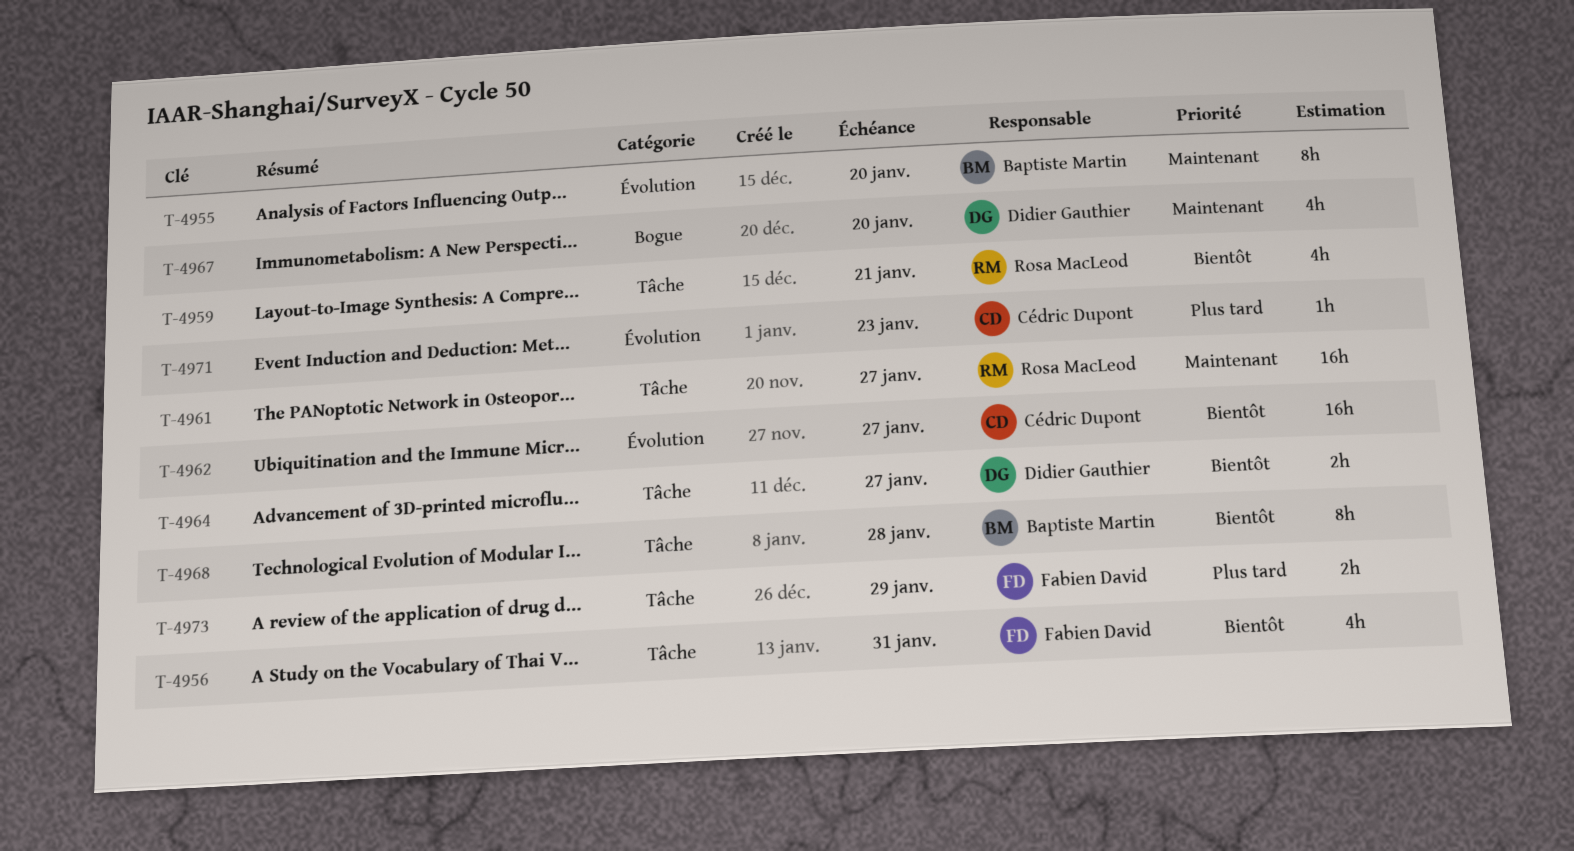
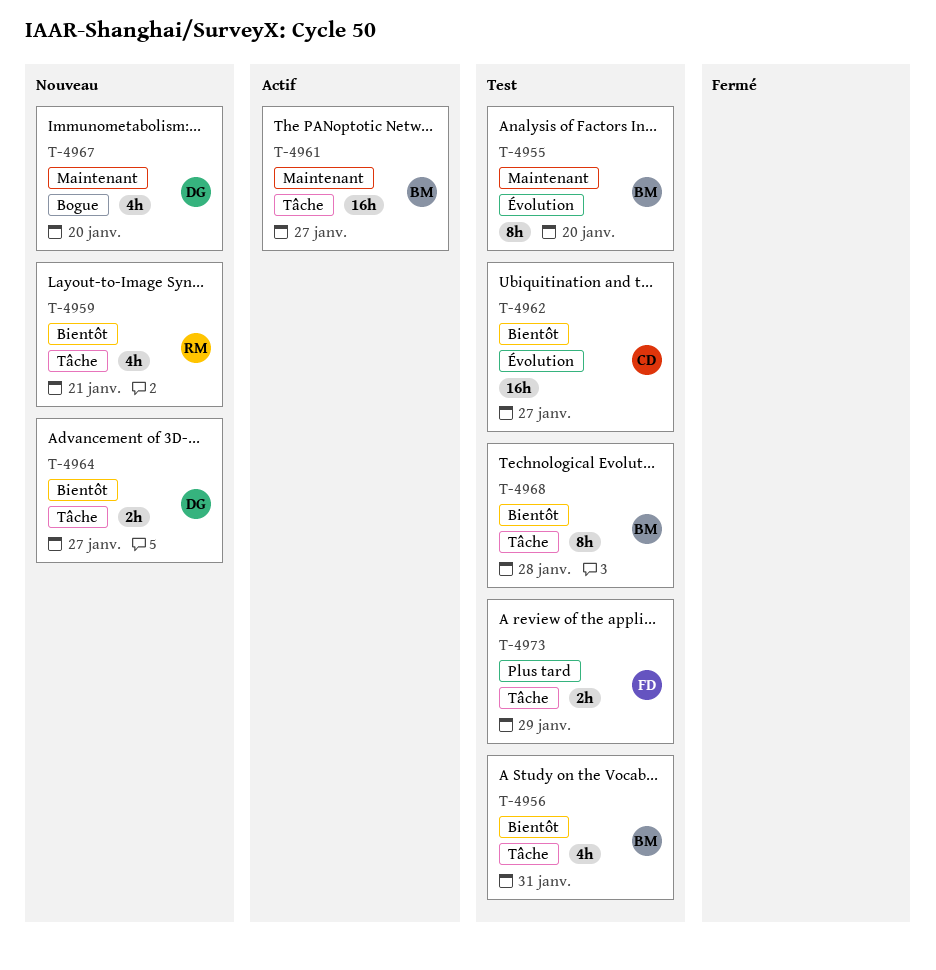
T-4956, owner: Fabien David -> Baptiste Martin
T-4961, owner: Rosa MacLeod -> Baptiste Martin
T-4971: present -> none

